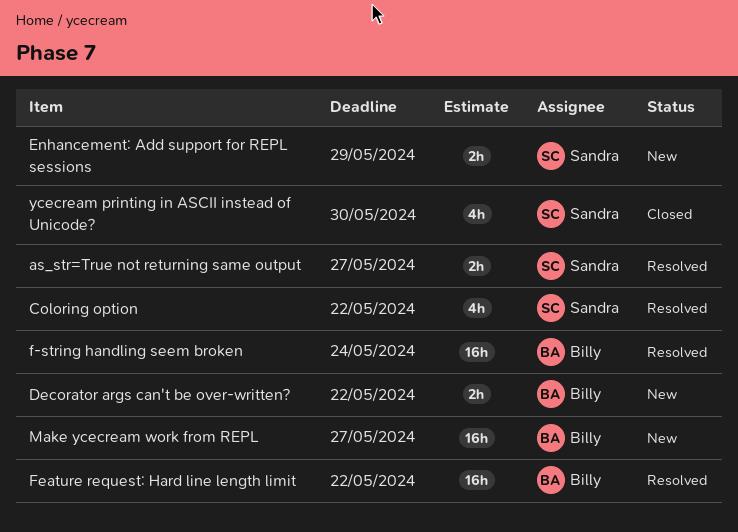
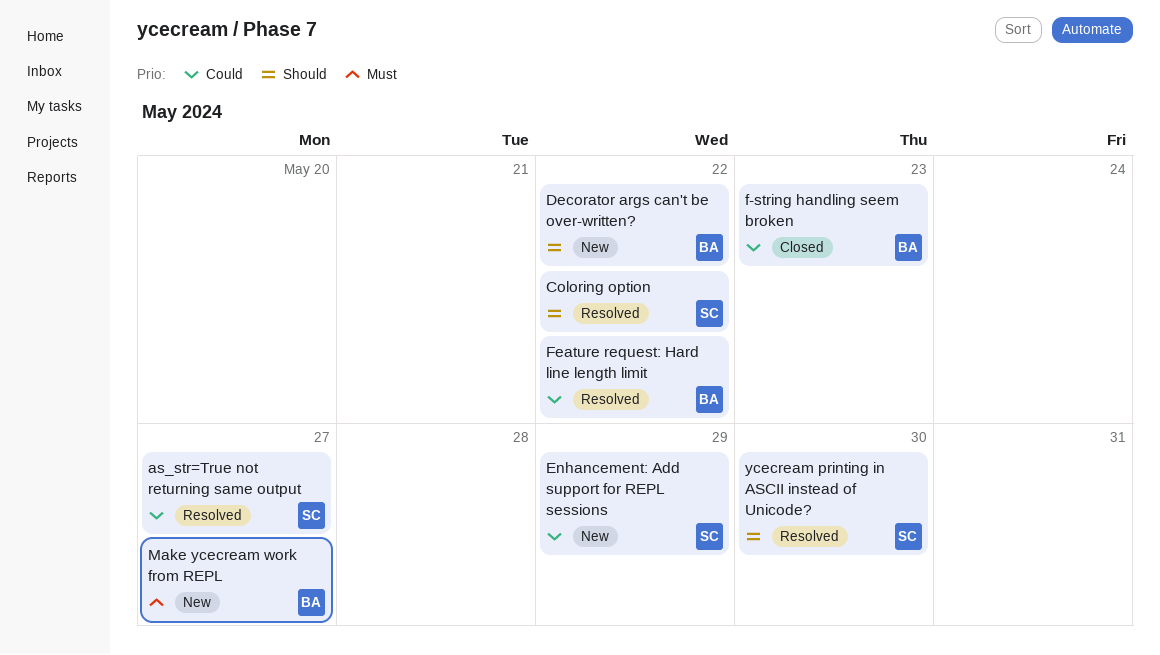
f-string handling seem broken, status: Resolved -> Closed
f-string handling seem broken, due: May 24 -> May 23
ycecream printing in ASCII instead of Unicode?, status: Closed -> Resolved

